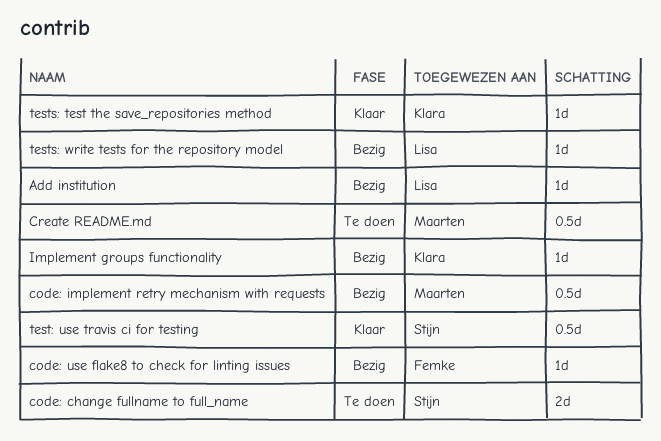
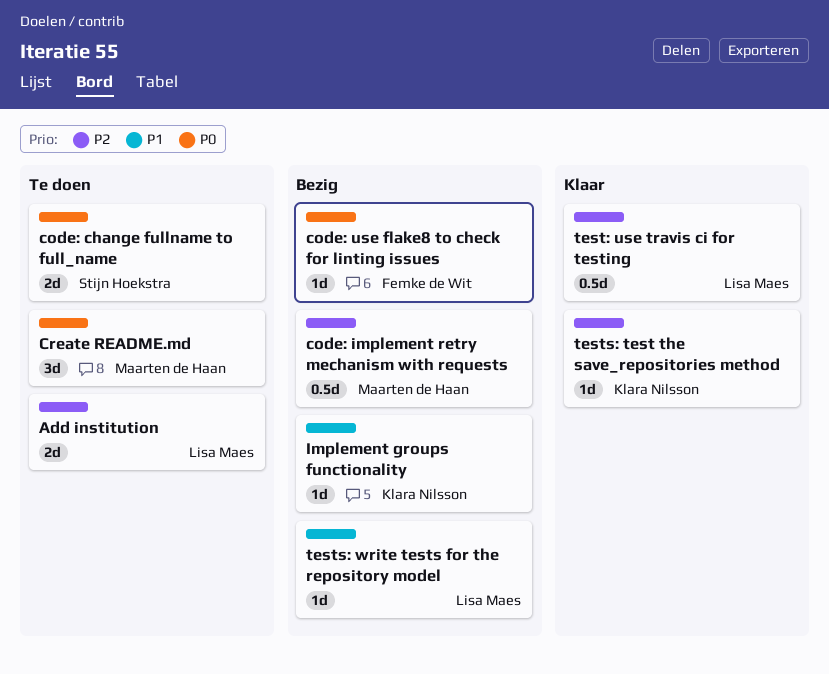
Add institution, status: Bezig -> Te doen
Add institution, estimate: 1d -> 2d
Create README.md, estimate: 0.5d -> 3d
test: use travis ci for testing, owner: Stijn Hoekstra -> Lisa Maes

